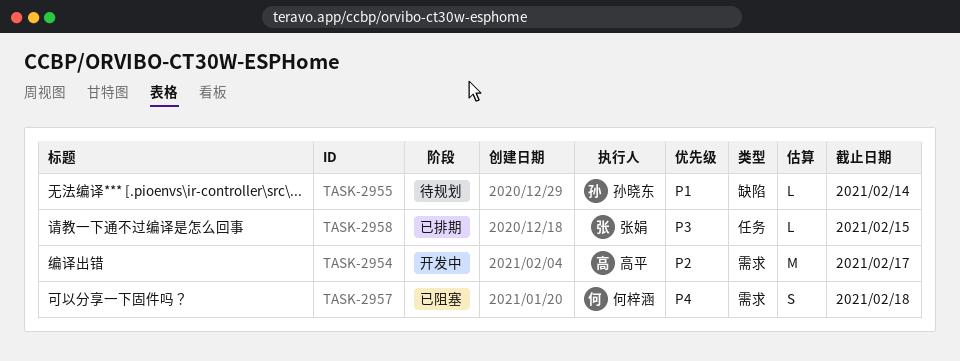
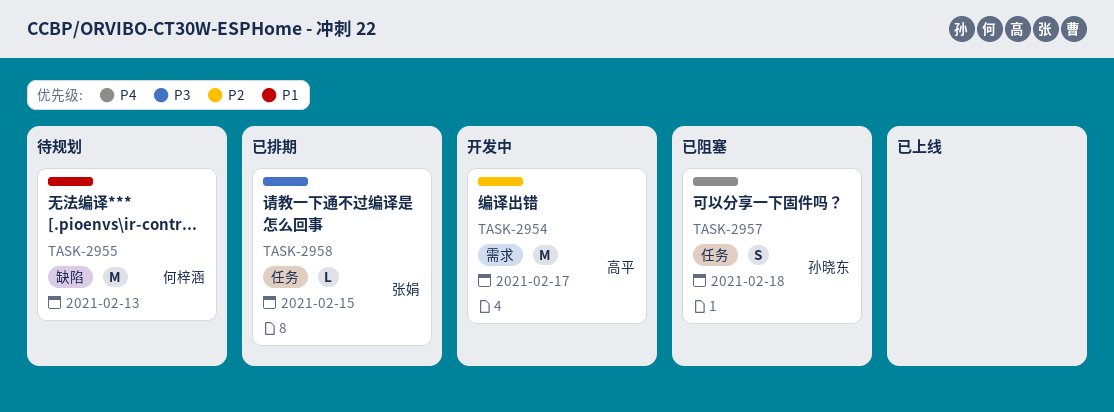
TASK-2955, owner: 孙晓东 -> 何梓涵
TASK-2955, estimate: L -> M
TASK-2955, due: Feb 14 -> Feb 13
TASK-2957, owner: 何梓涵 -> 孙晓东
TASK-2957, label: 需求 -> 任务

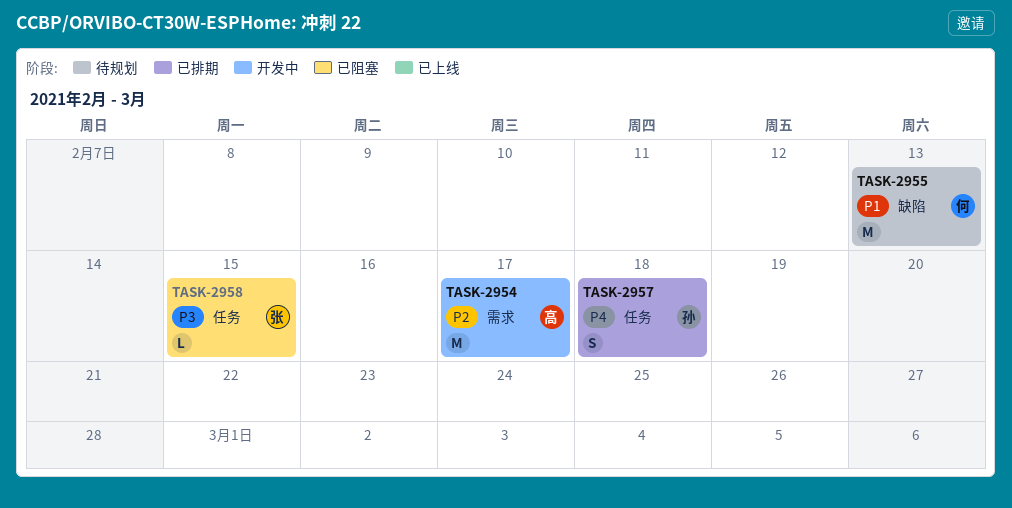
TASK-2957, status: 已阻塞 -> 已排期
TASK-2958, status: 已排期 -> 已阻塞

